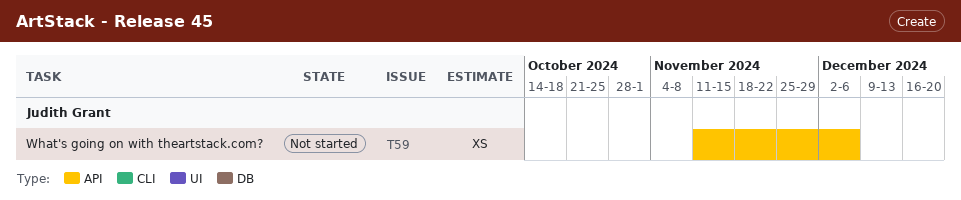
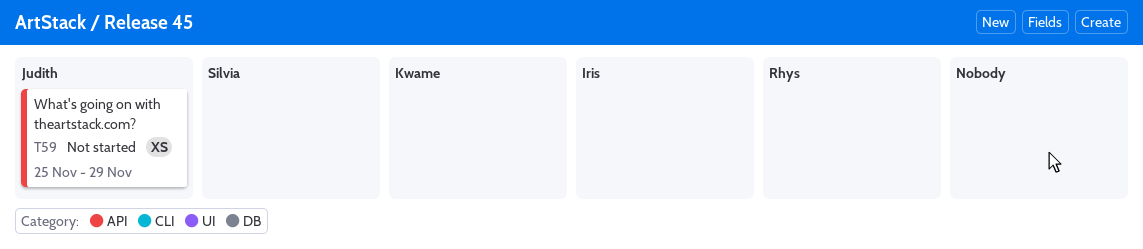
T59, start: Nov 11 -> Nov 25
T59, due: Dec 6 -> Nov 29

